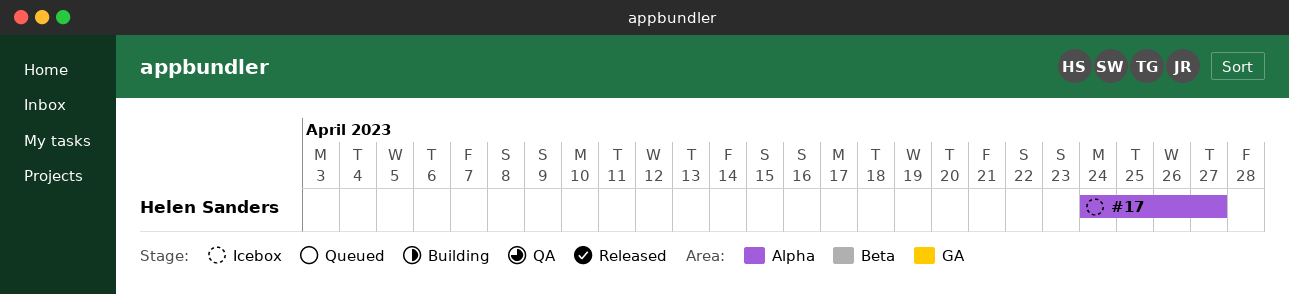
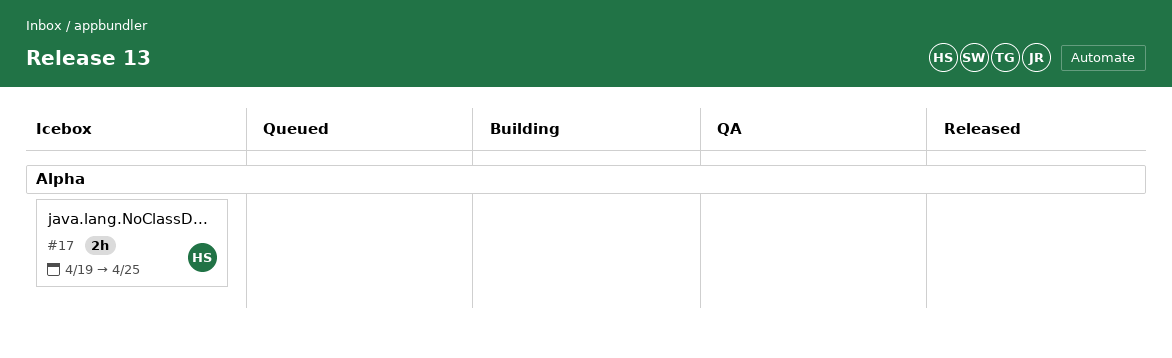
#17, start: Apr 24 -> Apr 19
#17, due: Apr 27 -> Apr 25

